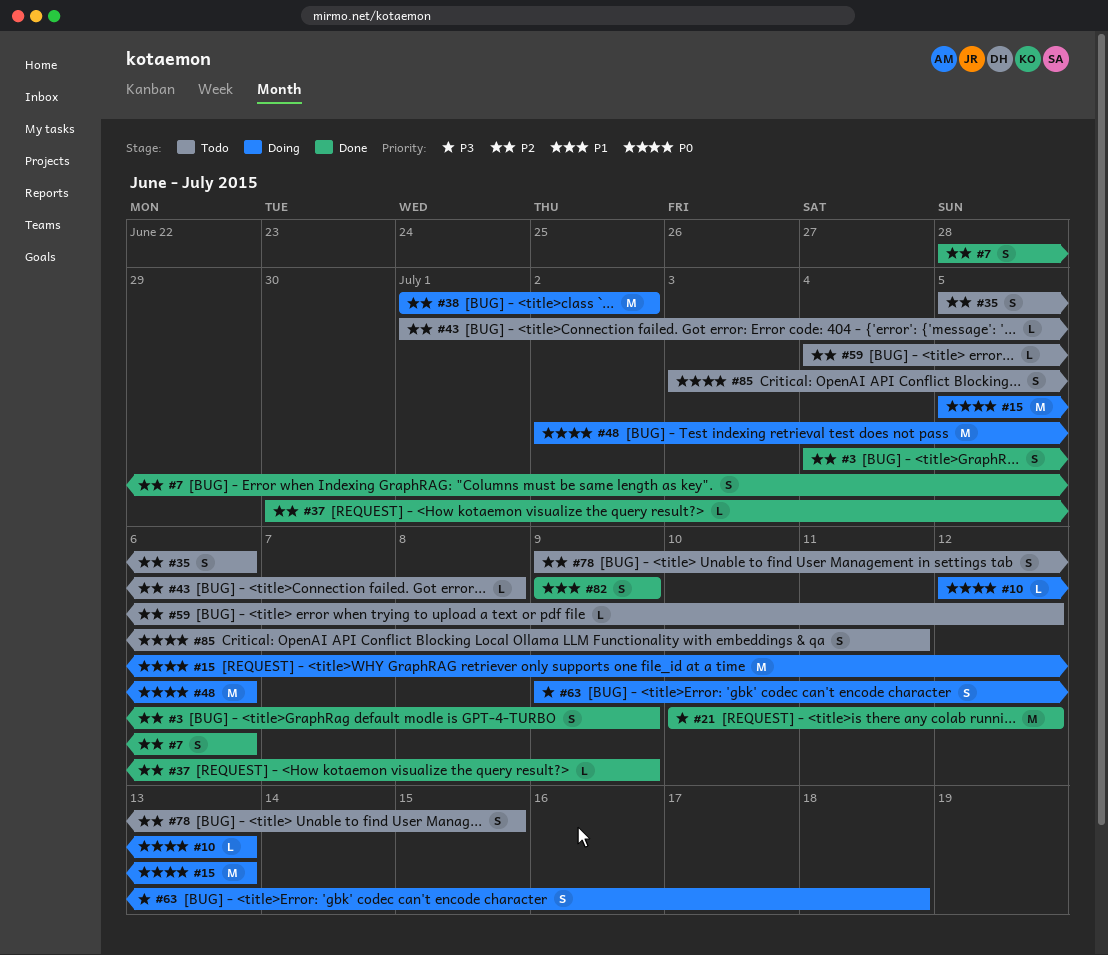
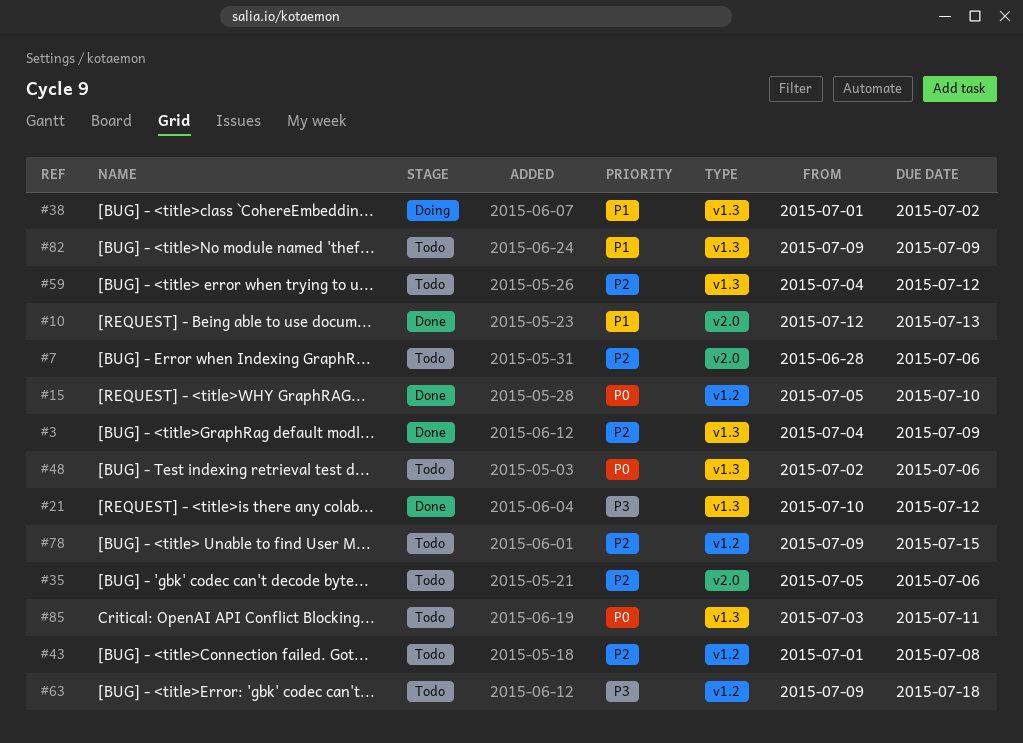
#7, status: Done -> Todo
#10, status: Doing -> Done
#10, priority: P0 -> P1
#15, status: Doing -> Done
#15, due: Jul 13 -> Jul 10
#37: present -> none
#38, priority: P2 -> P1
#48, status: Doing -> Todo
#63, status: Doing -> Todo
#82, status: Done -> Todo

